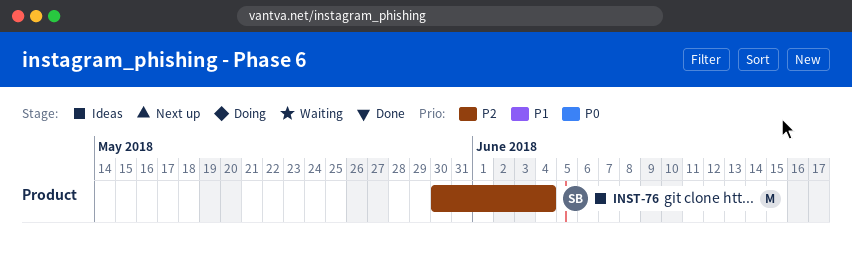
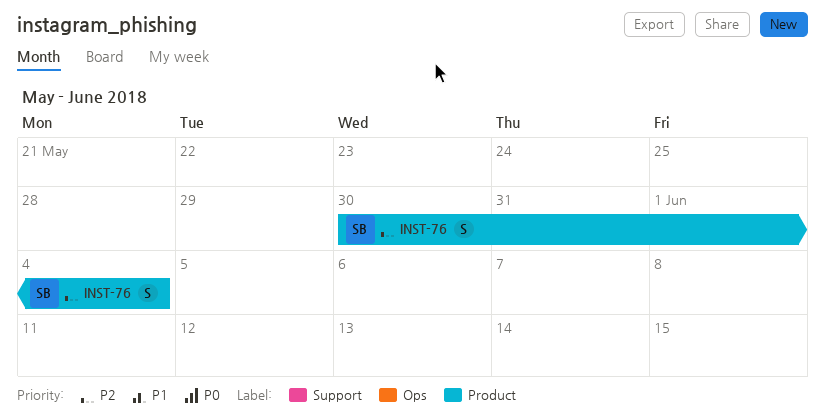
INST-76, estimate: M -> S

